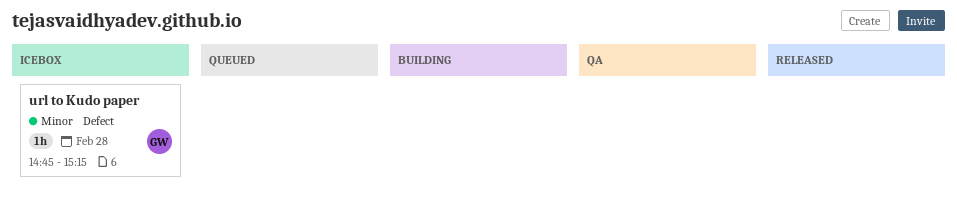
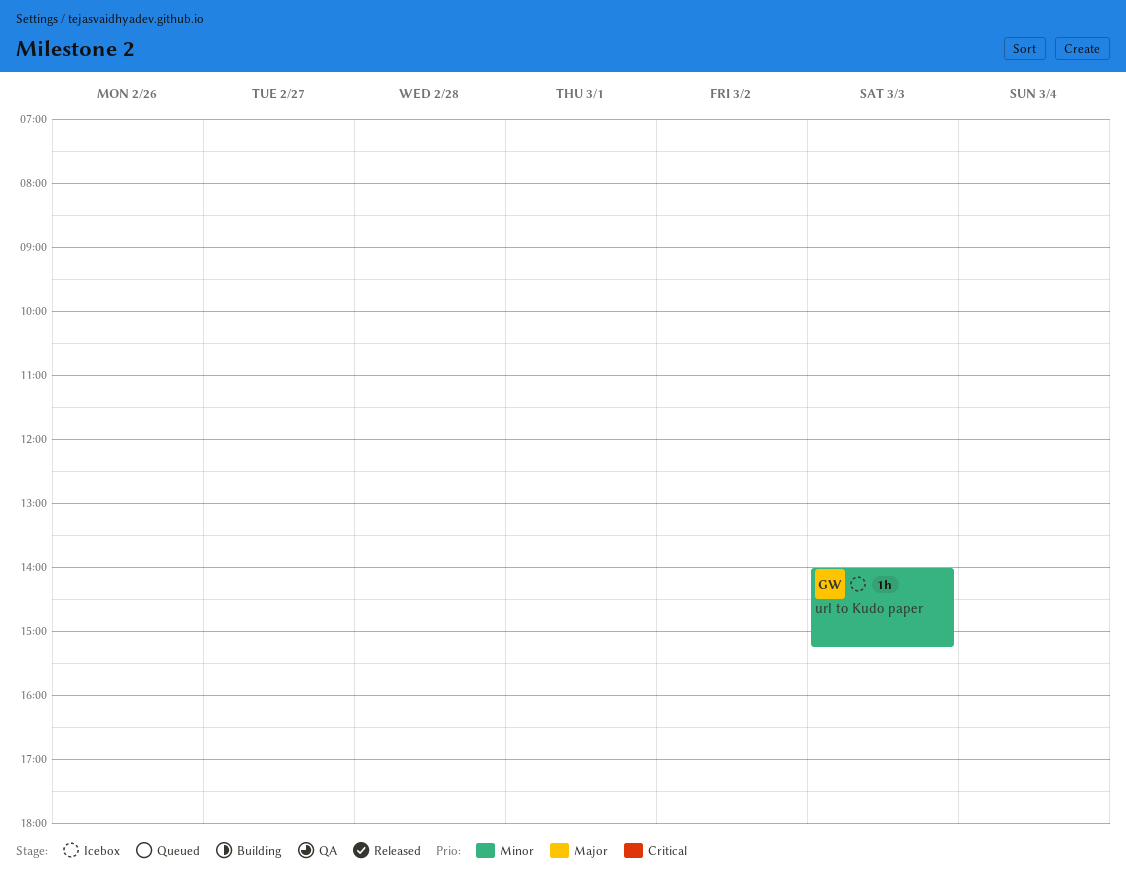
url to Kudo paper, day: Feb 28 -> Mar 3
url to Kudo paper, begins: 14:45 -> 14:00

